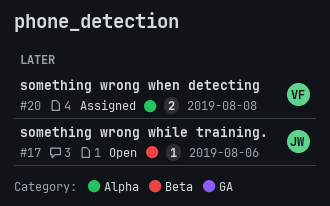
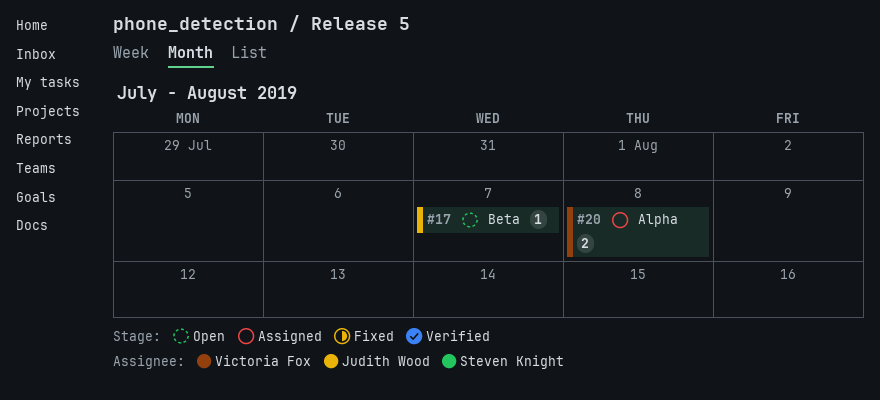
#17, due: Aug 6 -> Aug 7

